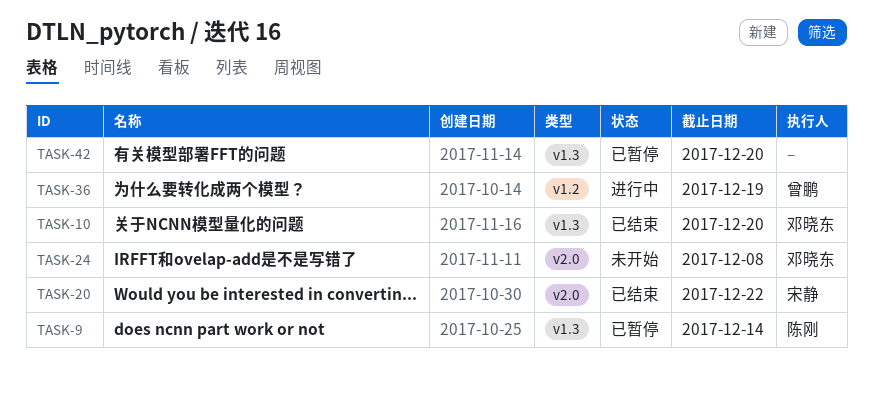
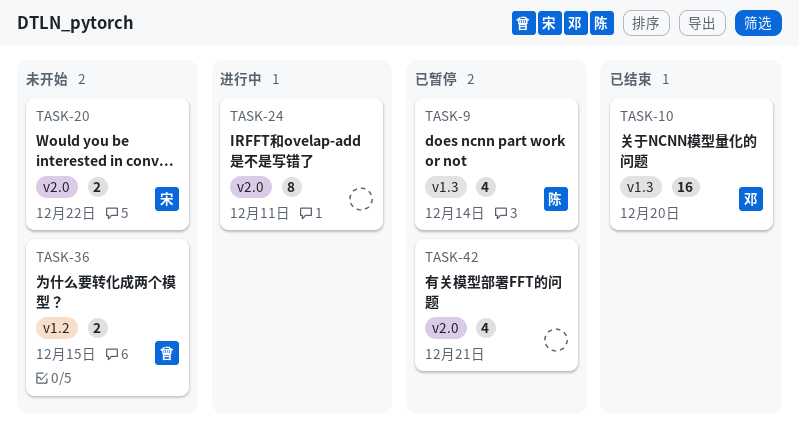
TASK-20, status: 已结束 -> 未开始
TASK-24, status: 未开始 -> 进行中
TASK-24, owner: 邓晓东 -> none
TASK-24, due: Dec 8 -> Dec 11
TASK-36, status: 进行中 -> 未开始
TASK-36, due: Dec 19 -> Dec 15
TASK-42, label: v1.3 -> v2.0
TASK-42, due: Dec 20 -> Dec 21

